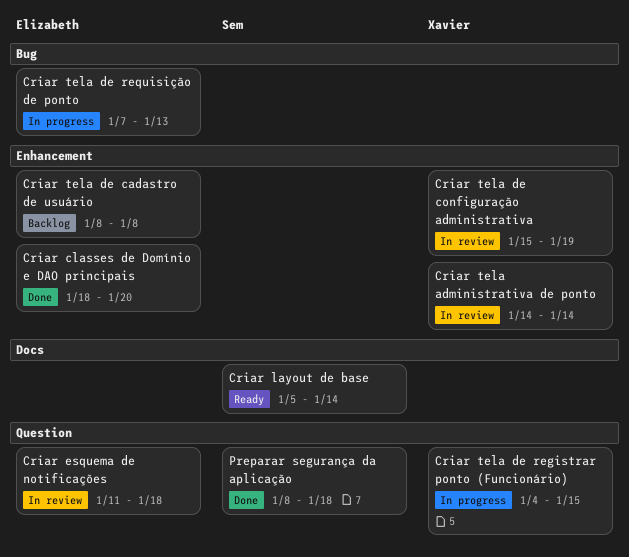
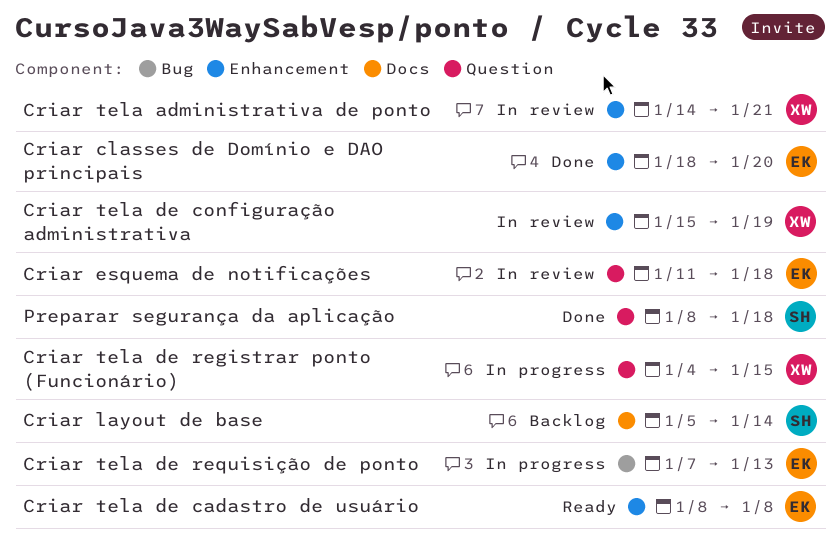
Criar layout de base, status: Ready -> Backlog
Criar tela administrativa de ponto, due: Jan 14 -> Jan 21
Criar tela de cadastro de usuário, status: Backlog -> Ready

